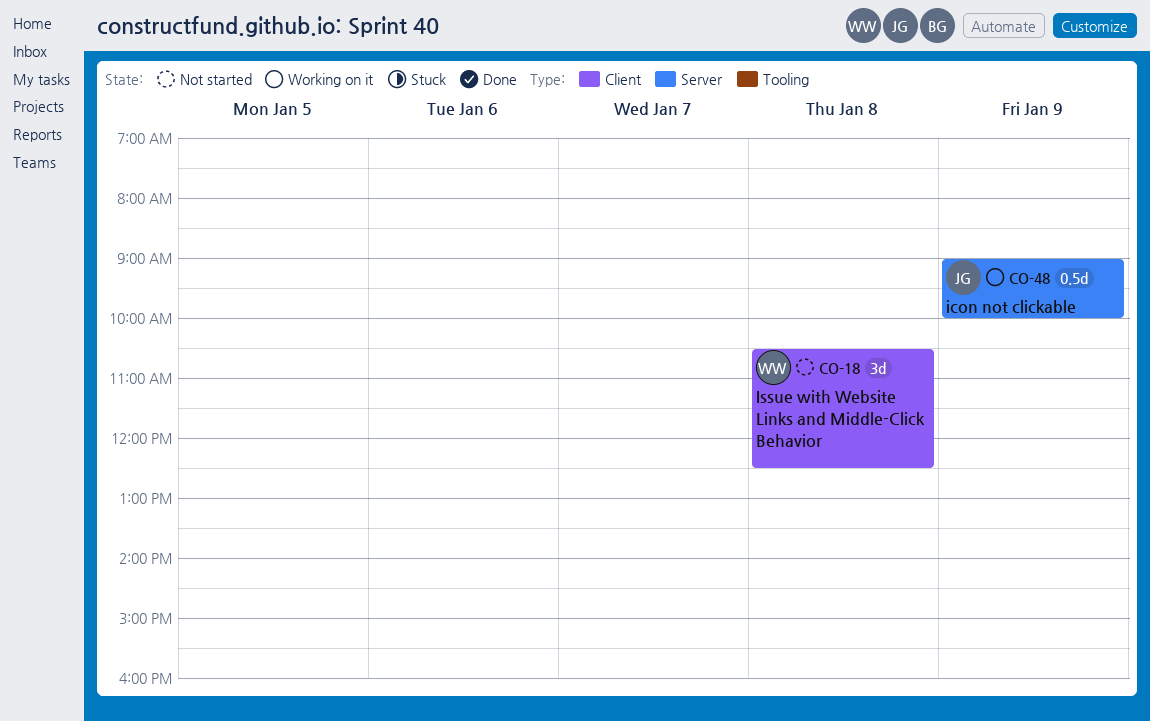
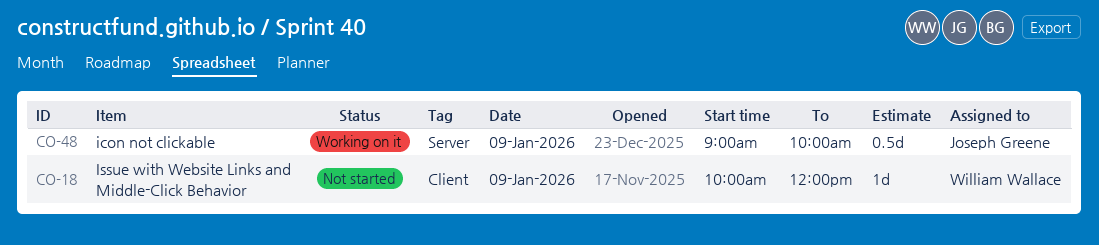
CO-18, estimate: 3d -> 1d
CO-18, day: Jan 8 -> Jan 9
CO-18, begins: 10:30 -> 10:00
CO-18, ends: 12:30 -> 12:00

